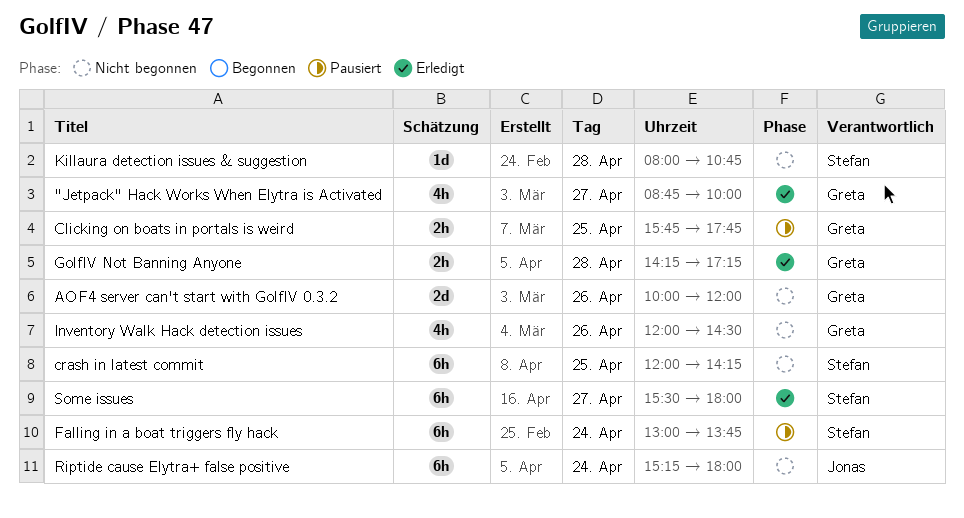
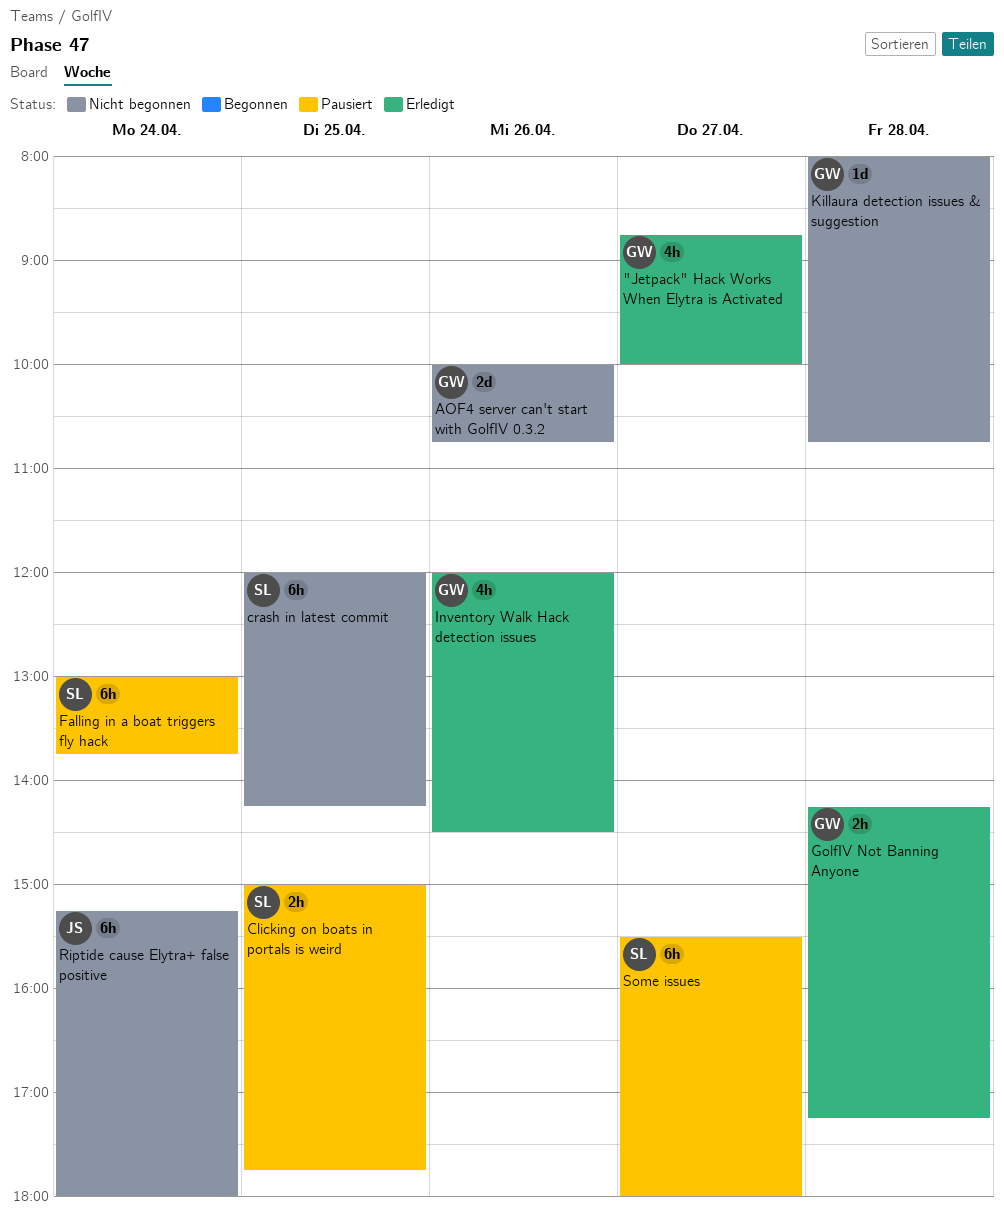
AOF4 server can't start with GolfIV 0.3.2, ends: 12:00 -> 10:45
Clicking on boats in portals is weird, owner: Greta -> Stefan
Clicking on boats in portals is weird, begins: 15:45 -> 15:00
Inventory Walk Hack detection issues, status: Nicht begonnen -> Erledigt
Killaura detection issues & suggestion, owner: Stefan -> Greta
Some issues, status: Erledigt -> Pausiert

